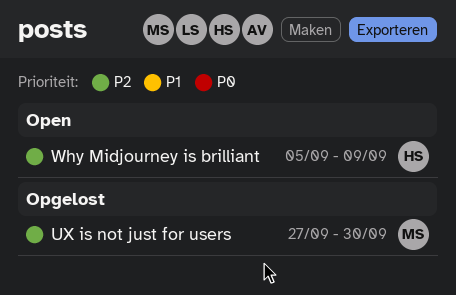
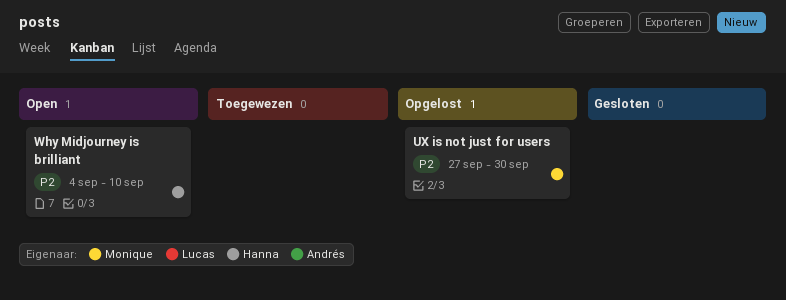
Why Midjourney is brilliant, start: Sep 5 -> Sep 4
Why Midjourney is brilliant, due: Sep 9 -> Sep 10

